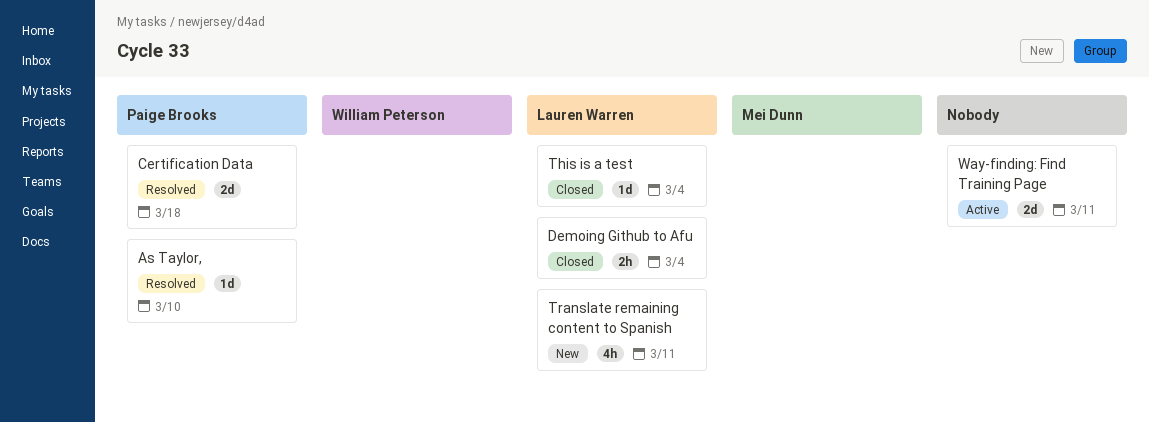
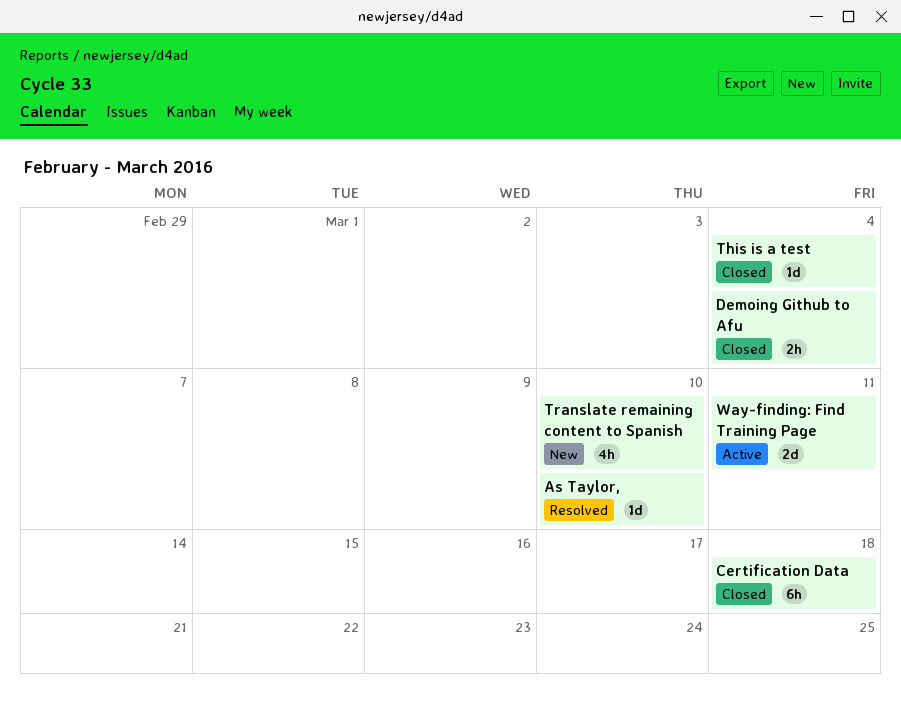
Certification Data, status: Resolved -> Closed
Certification Data, estimate: 2d -> 6h
Translate remaining content to Spanish, due: Mar 11 -> Mar 10

